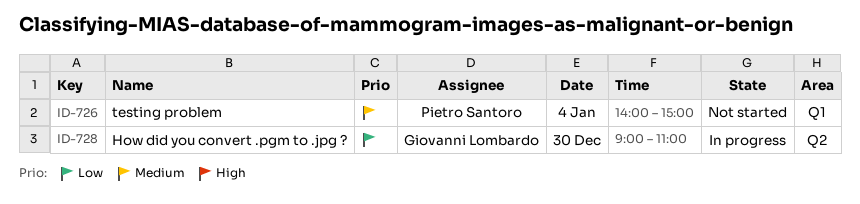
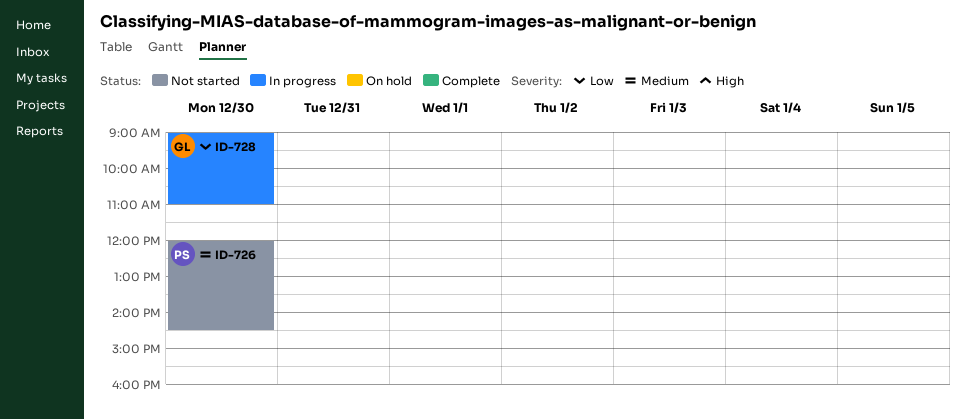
ID-726, day: Jan 4 -> Dec 30
ID-726, begins: 14:00 -> 12:00
ID-726, ends: 15:00 -> 14:30

